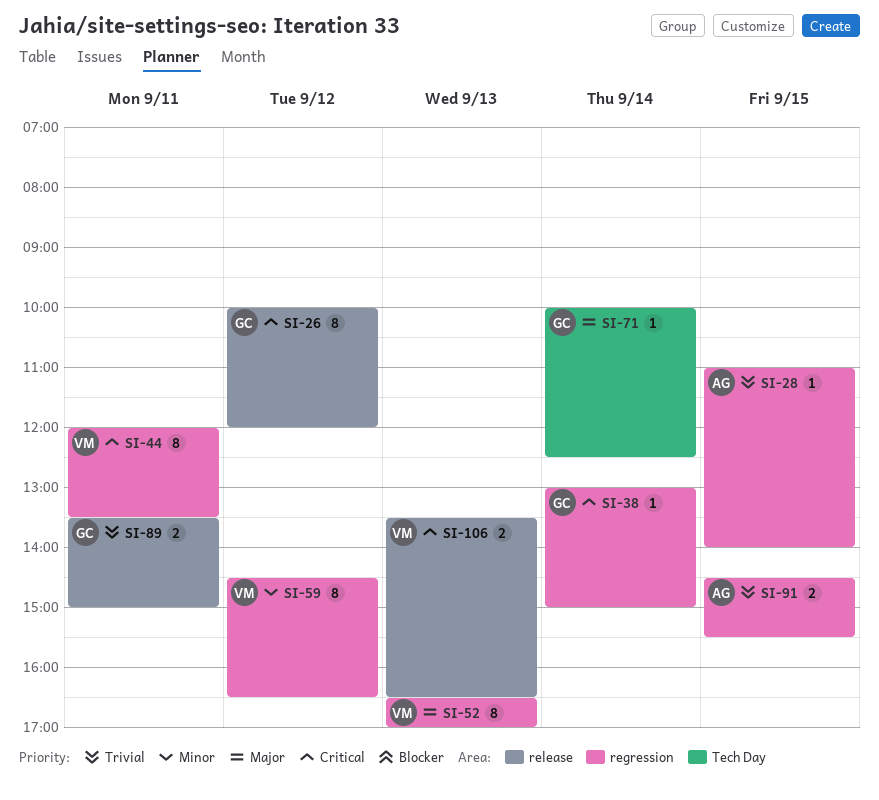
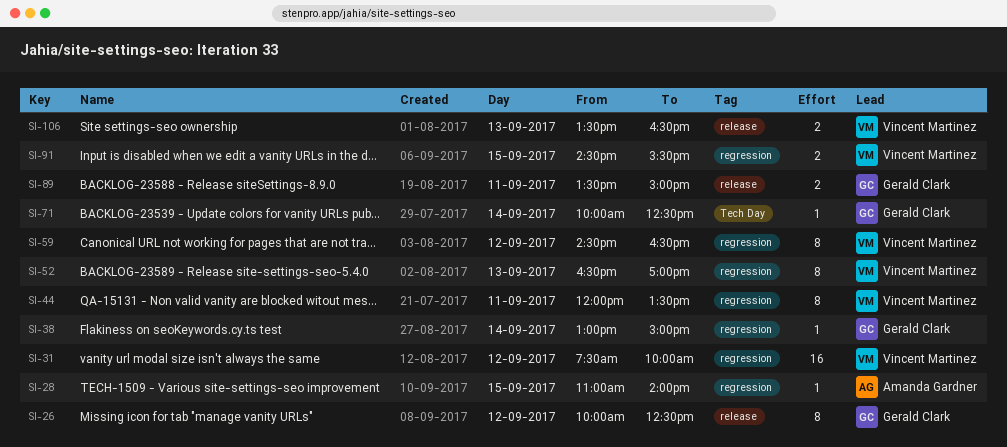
SI-26, ends: 12:00 -> 12:30
SI-31: none -> present
SI-91, owner: Amanda Gardner -> Vincent Martinez

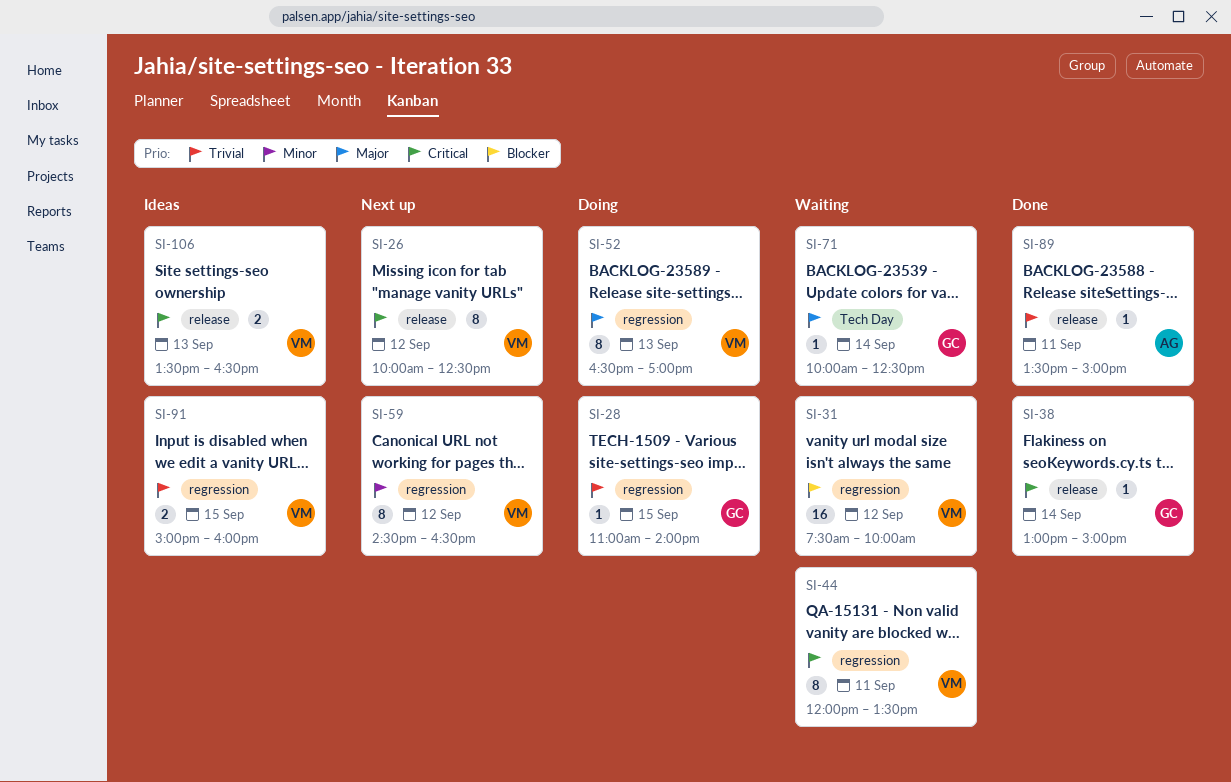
SI-26, owner: Gerald Clark -> Vincent Martinez
SI-28, owner: Amanda Gardner -> Gerald Clark
SI-38, label: regression -> release
SI-89, owner: Gerald Clark -> Amanda Gardner
SI-89, estimate: 2 -> 1
SI-91, begins: 14:30 -> 15:00
SI-91, ends: 15:30 -> 16:00

